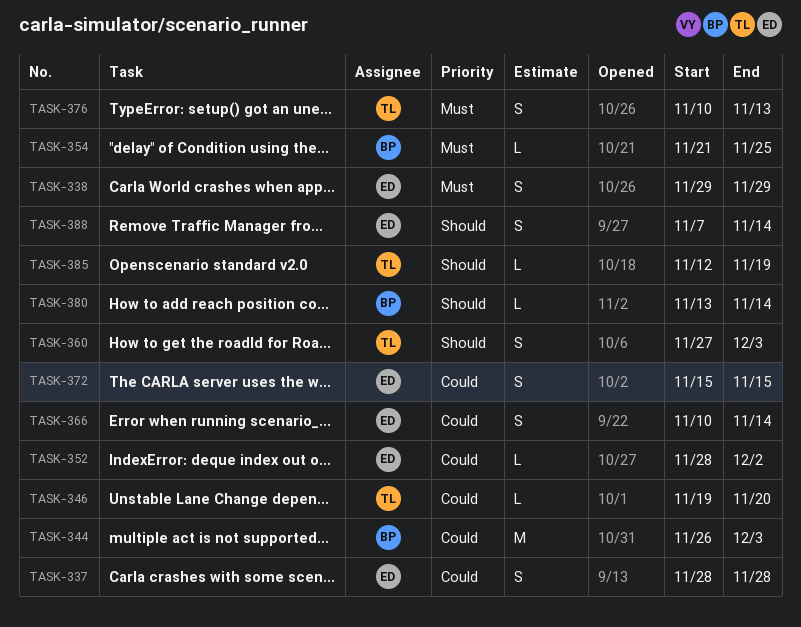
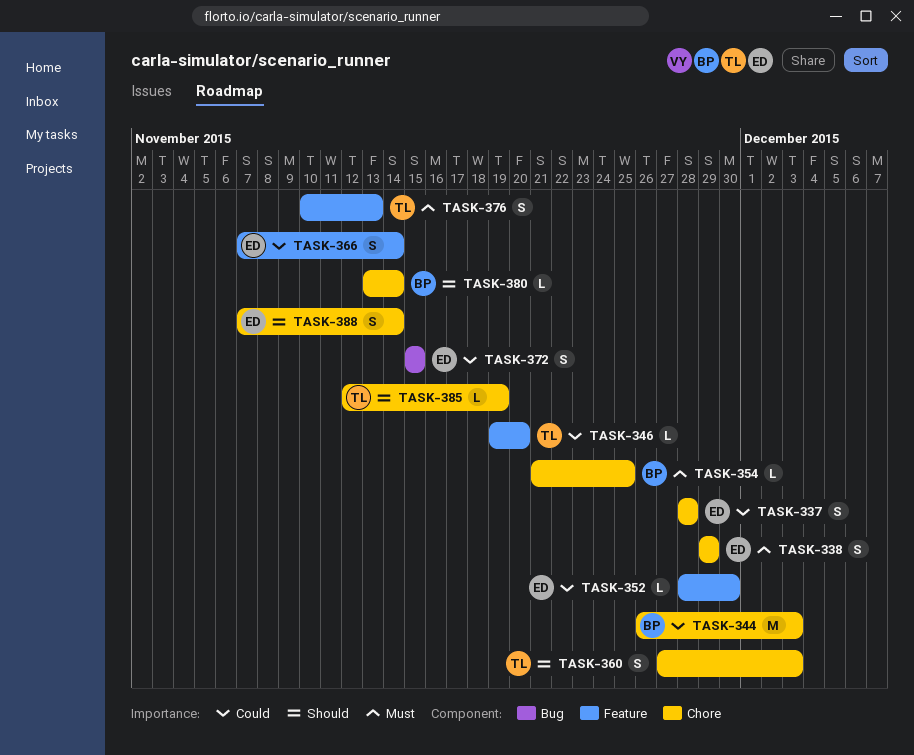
TASK-352, due: Dec 2 -> Nov 30
TASK-366, start: Nov 10 -> Nov 7

